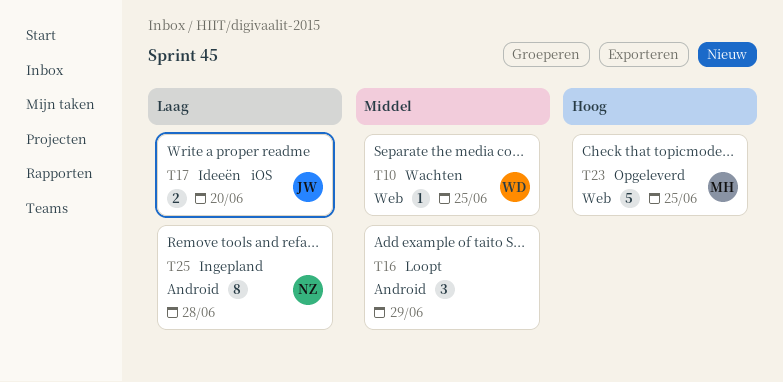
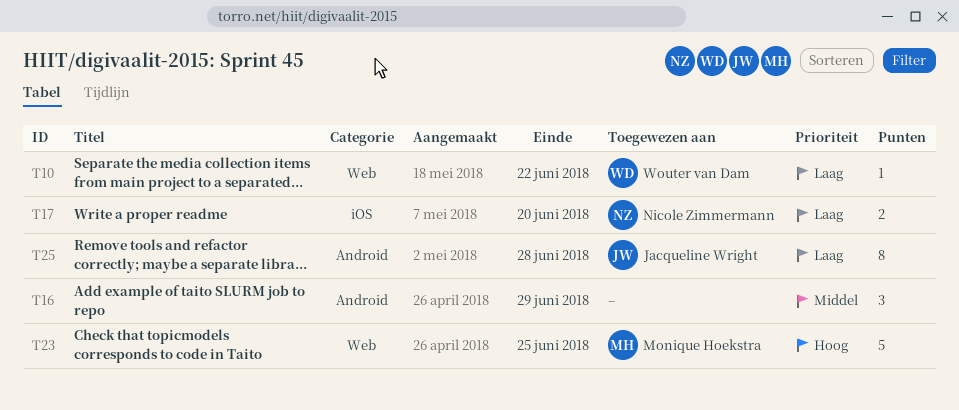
T10, priority: Middel -> Laag
T10, due: Jun 25 -> Jun 22
T17, owner: Jacqueline Wright -> Nicole Zimmermann
T25, owner: Nicole Zimmermann -> Jacqueline Wright

